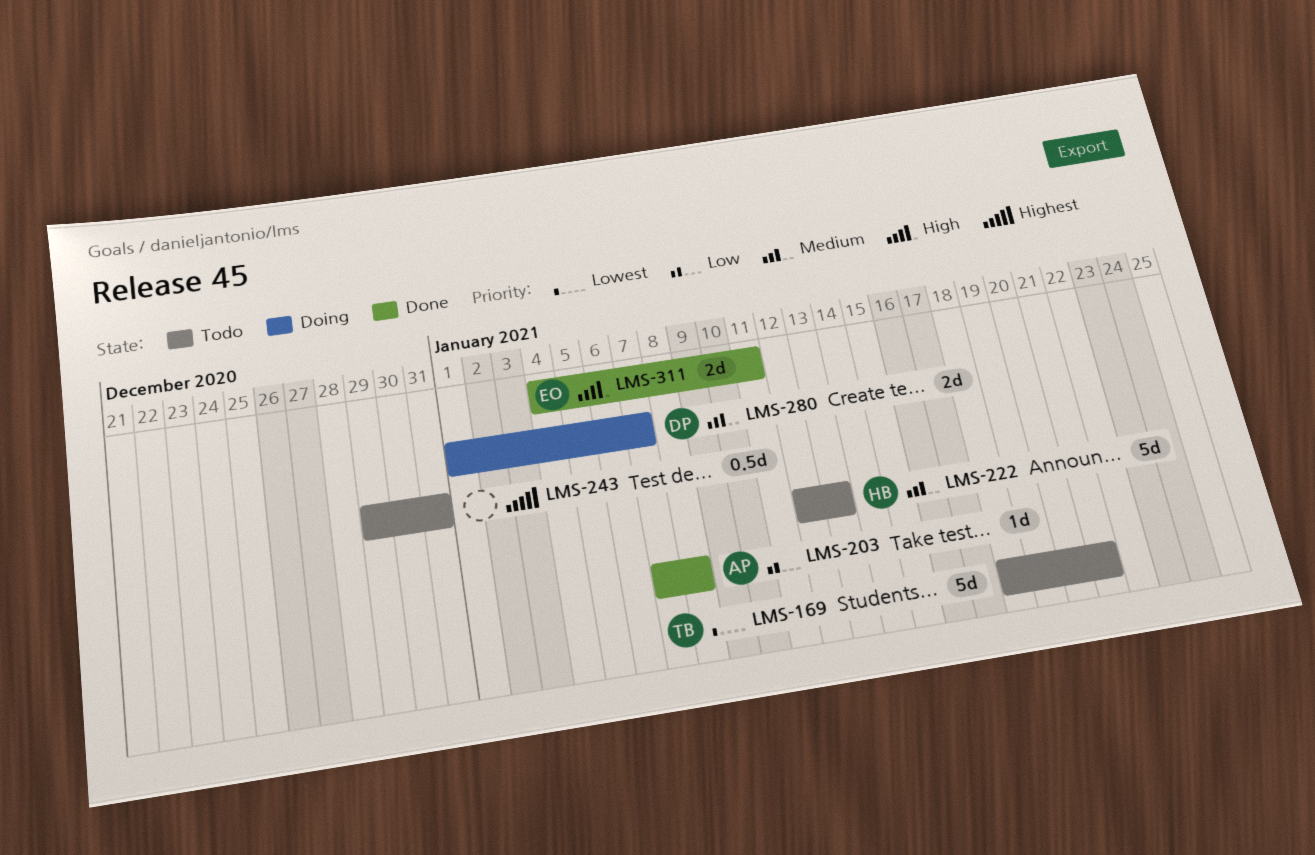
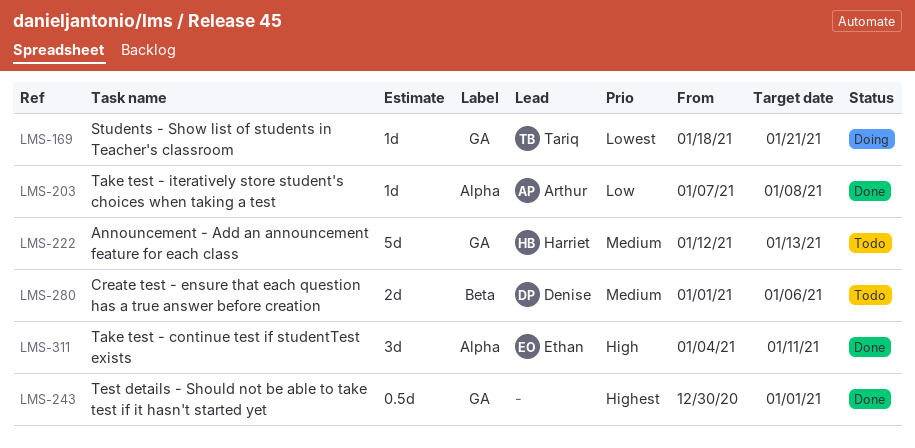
LMS-169, status: Todo -> Doing
LMS-169, estimate: 5d -> 1d
LMS-243, status: Todo -> Done
LMS-243, start: Dec 29 -> Dec 30
LMS-243, due: Dec 31 -> Jan 1
LMS-280, status: Doing -> Todo
LMS-280, due: Jan 7 -> Jan 6
LMS-311, estimate: 2d -> 3d

